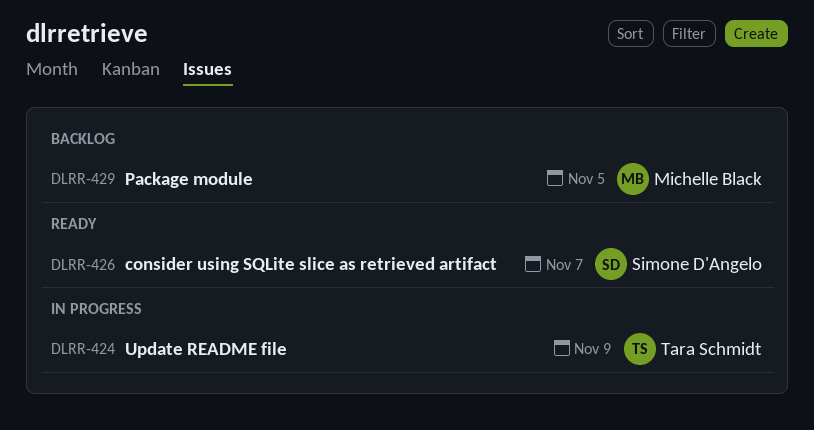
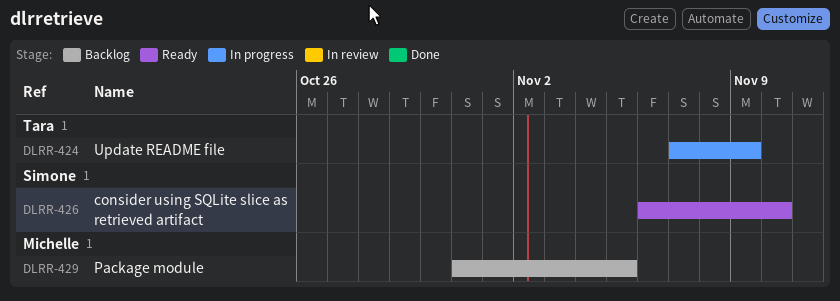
DLRR-426, due: Nov 7 -> Nov 10

